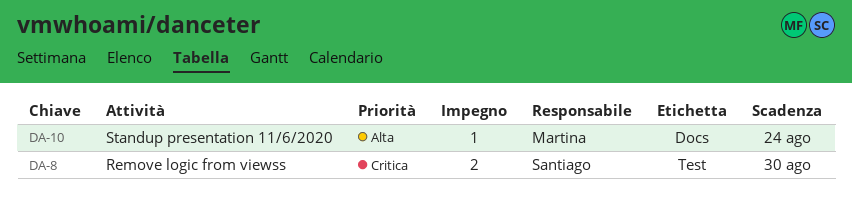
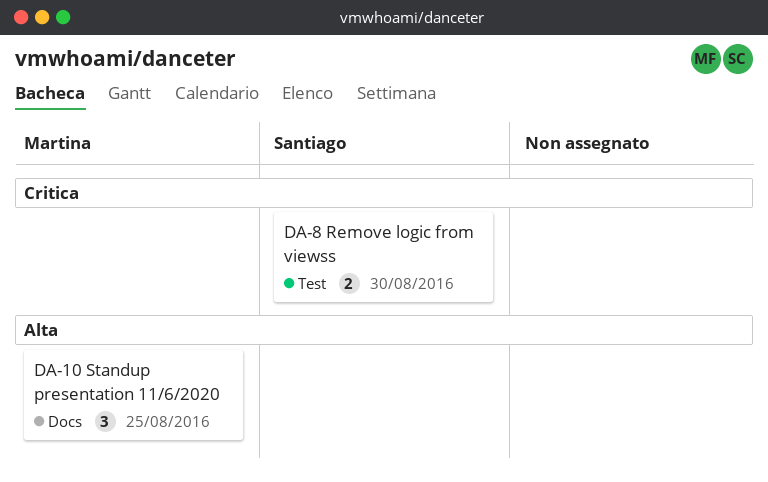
DA-10, estimate: 1 -> 3
DA-10, due: Aug 24 -> Aug 25

